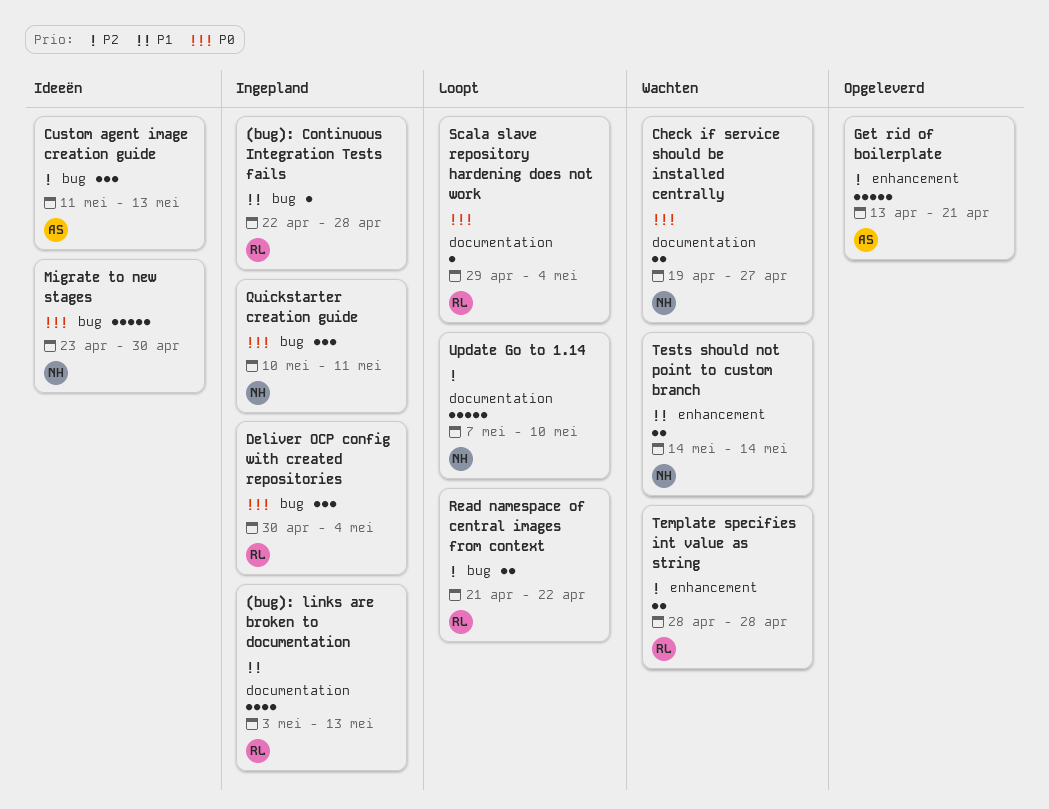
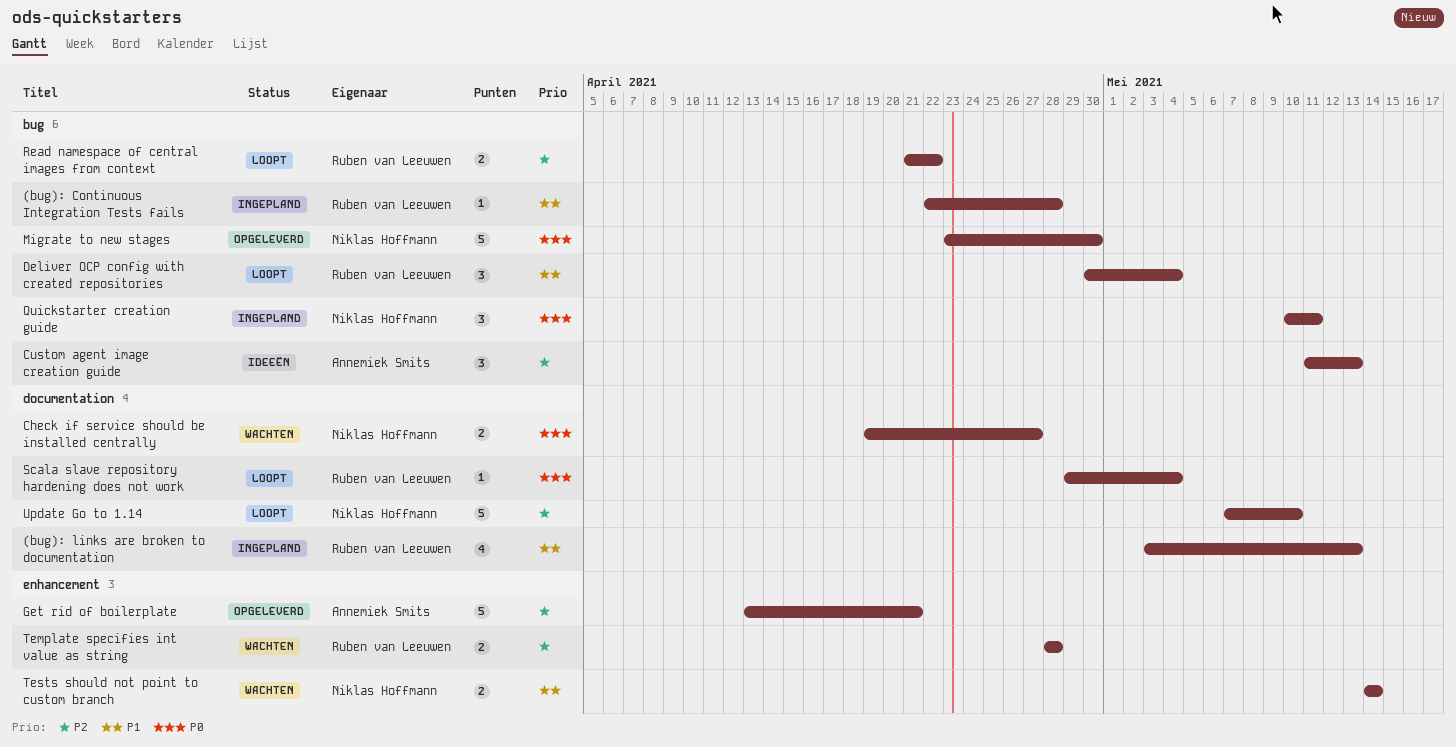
Deliver OCP config with created repositories, status: Ingepland -> Loopt
Deliver OCP config with created repositories, priority: P0 -> P1
Migrate to new stages, status: Ideeën -> Opgeleverd

